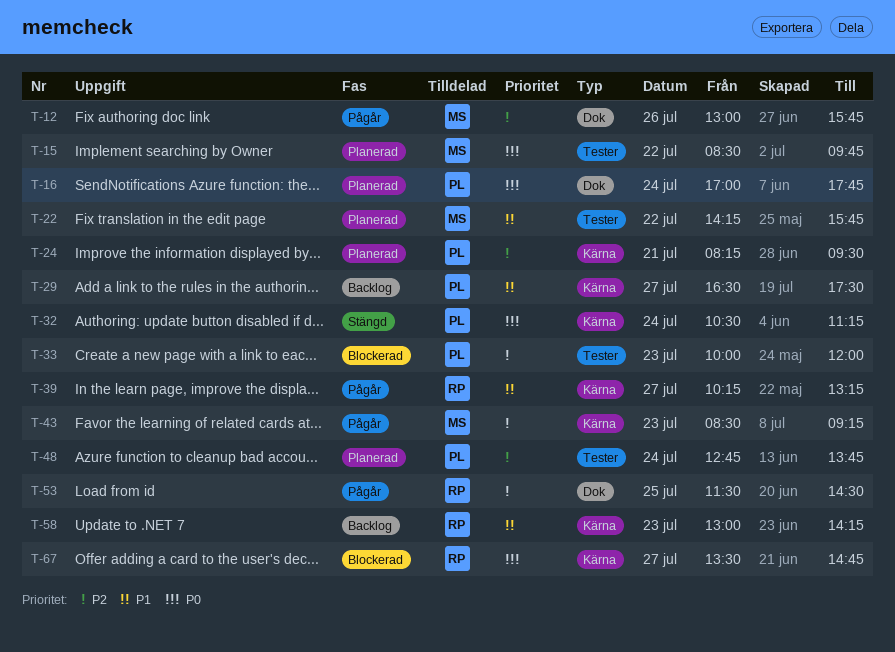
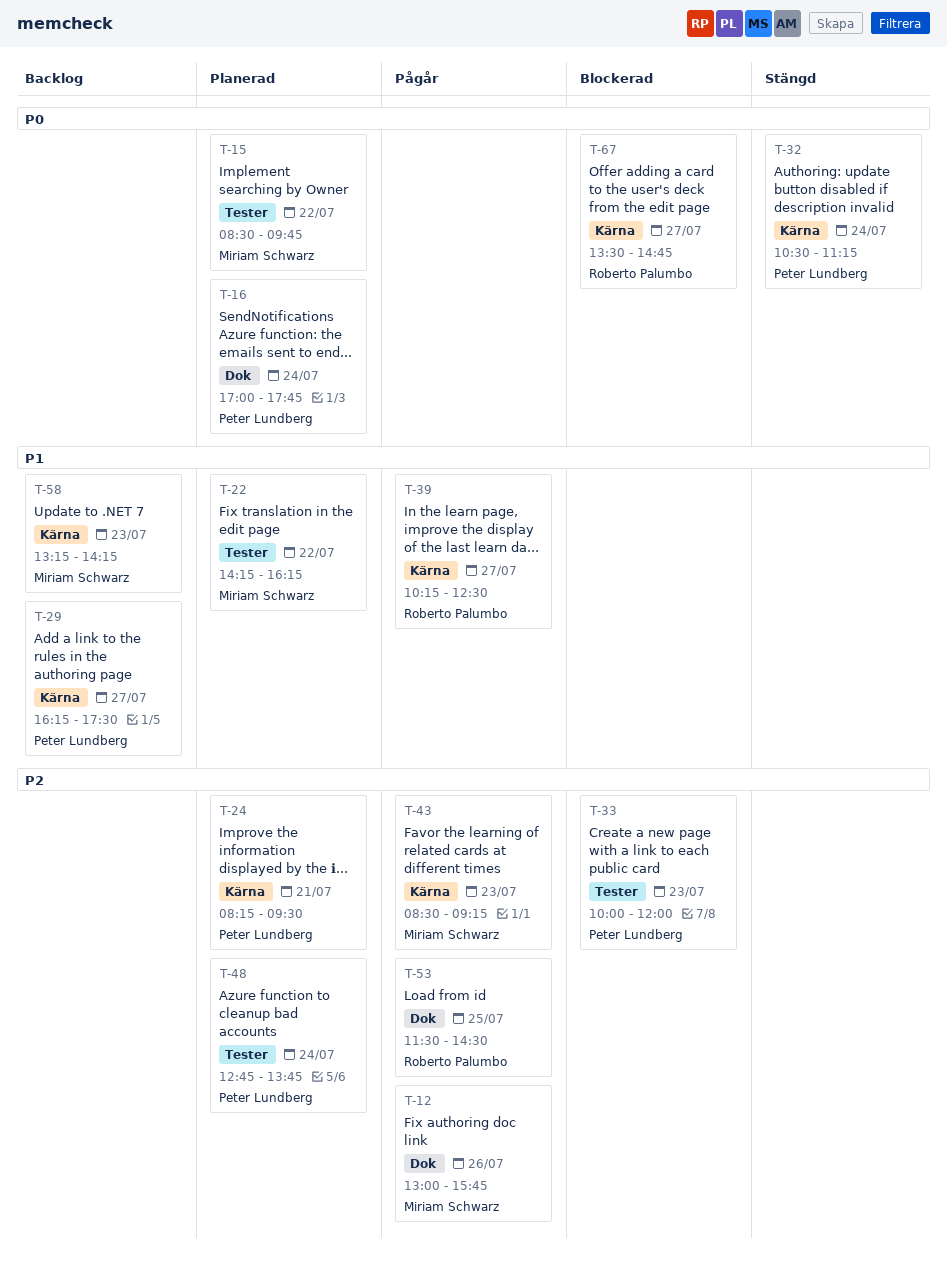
T-22, ends: 15:45 -> 16:15
T-29, begins: 16:30 -> 16:15
T-39, ends: 13:15 -> 12:30
T-58, owner: Roberto Palumbo -> Miriam Schwarz
T-58, begins: 13:00 -> 13:15

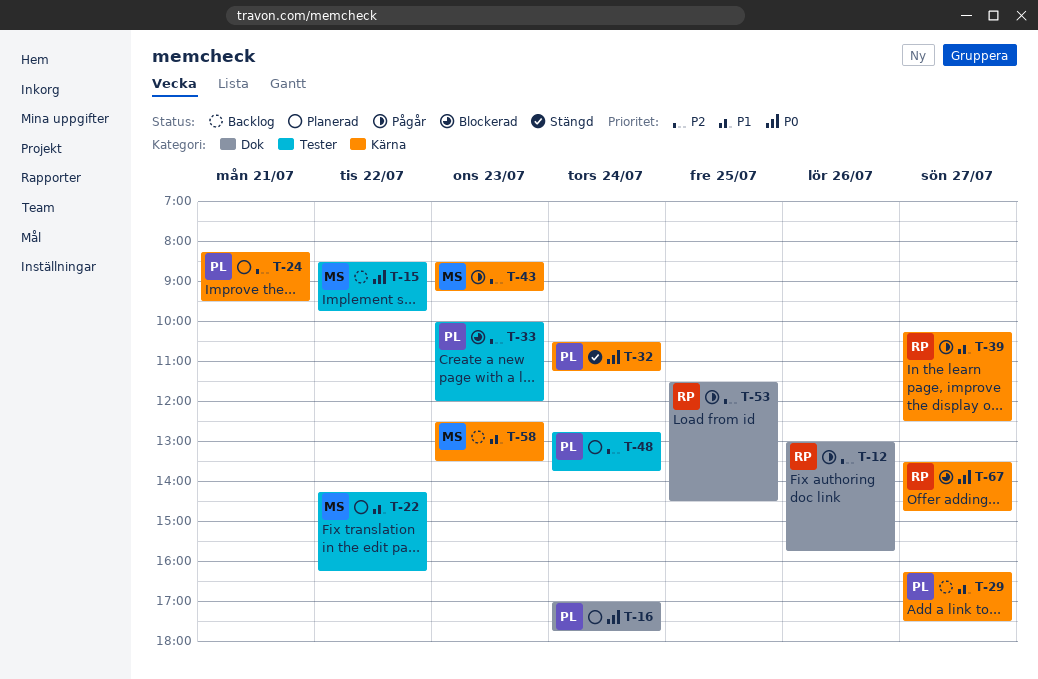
T-12, owner: Miriam Schwarz -> Roberto Palumbo
T-15, status: Planerad -> Backlog
T-58, begins: 13:15 -> 12:30
T-58, ends: 14:15 -> 13:30

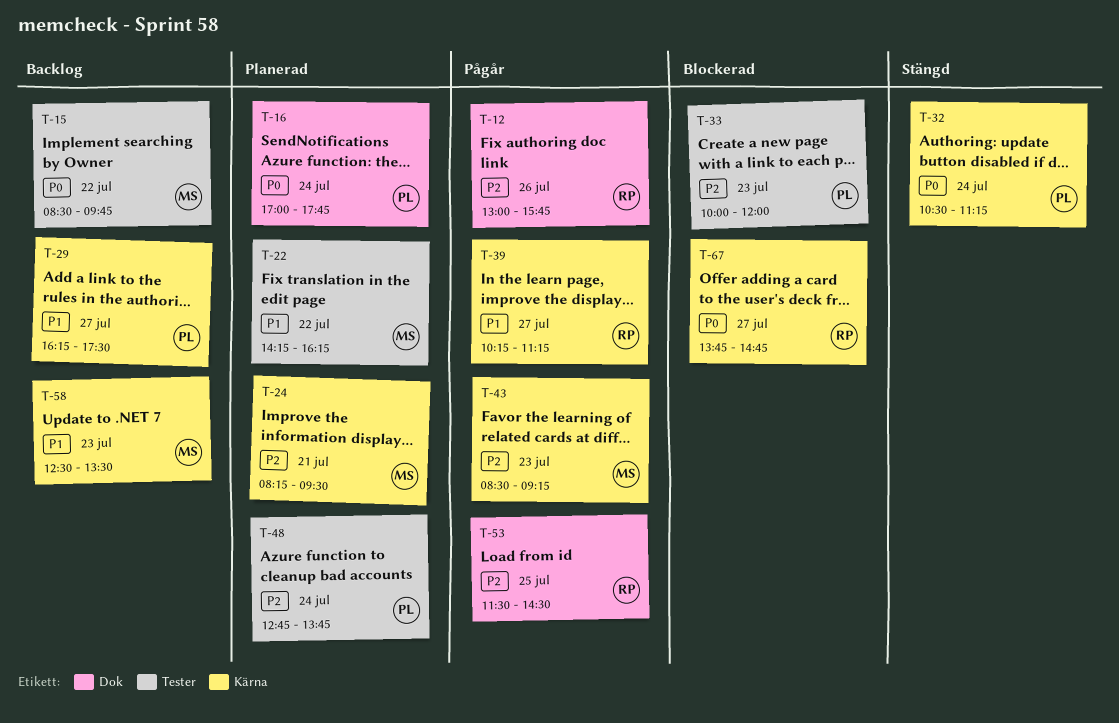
T-24, owner: PL -> MS
T-39, ends: 12:30 -> 11:15
T-67, begins: 13:30 -> 13:45

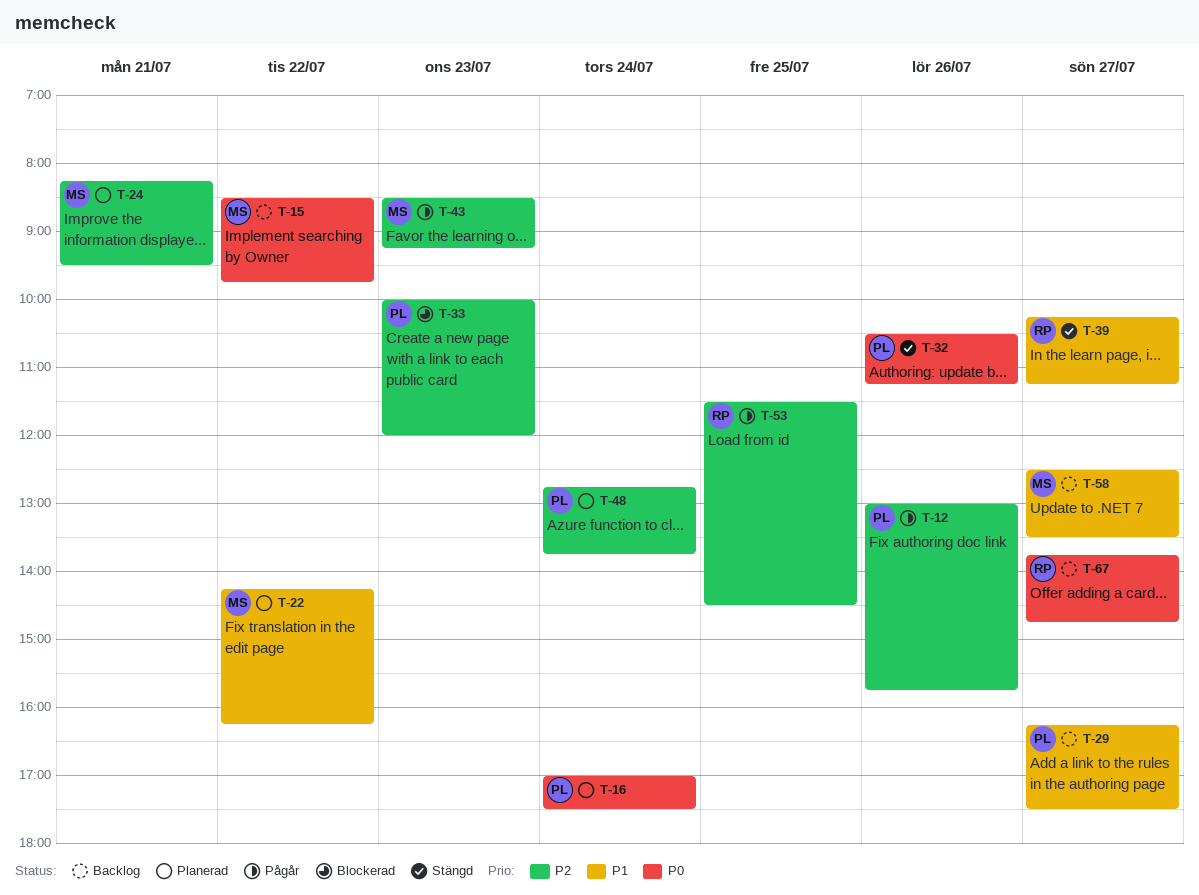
T-12, owner: RP -> PL
T-16, ends: 17:45 -> 17:30
T-32, day: Jul 24 -> Jul 26
T-39, status: Pågår -> Stängd
T-58, day: Jul 23 -> Jul 27
T-67, status: Blockerad -> Backlog

